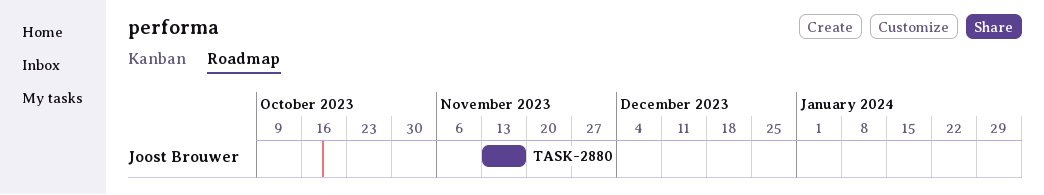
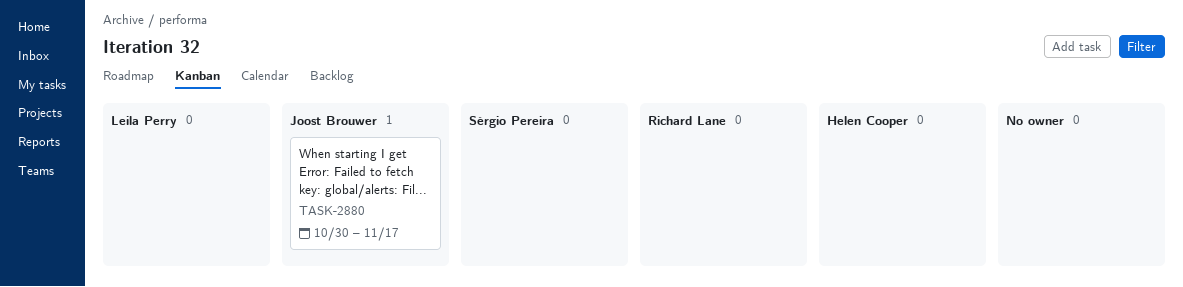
TASK-2880, start: Nov 13 -> Oct 30

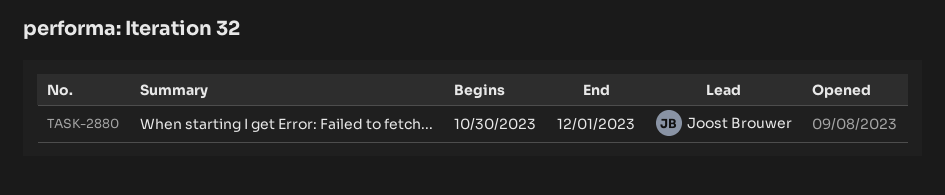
TASK-2880, due: Nov 17 -> Dec 1

